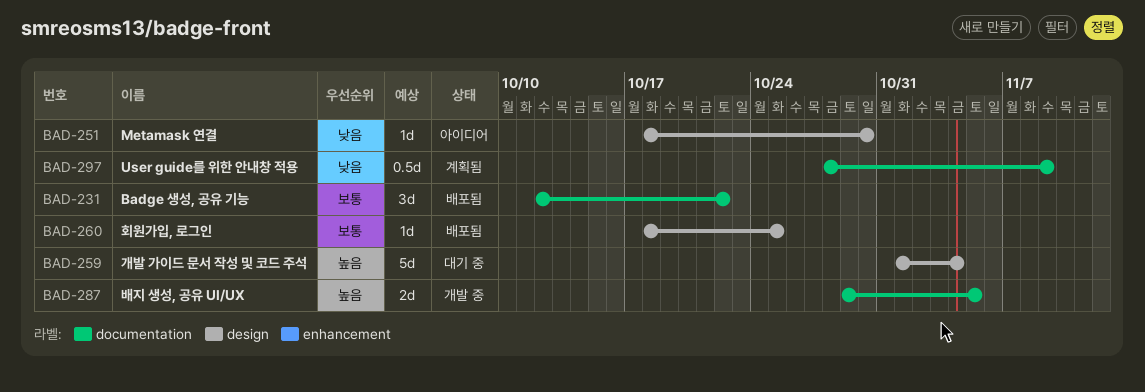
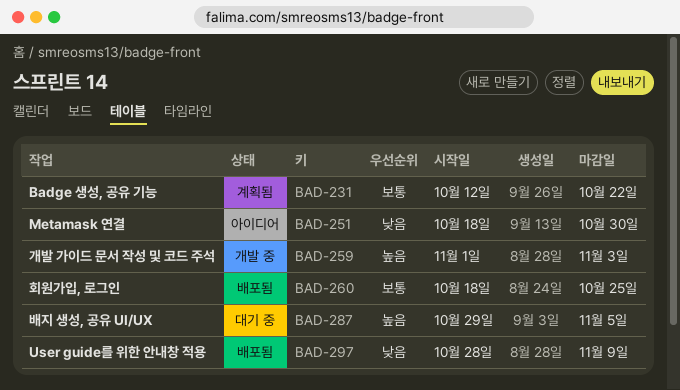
BAD-231, status: 배포됨 -> 계획됨
BAD-259, status: 대기 중 -> 개발 중
BAD-259, due: Nov 4 -> Nov 3
BAD-287, status: 개발 중 -> 대기 중
BAD-297, status: 계획됨 -> 배포됨

